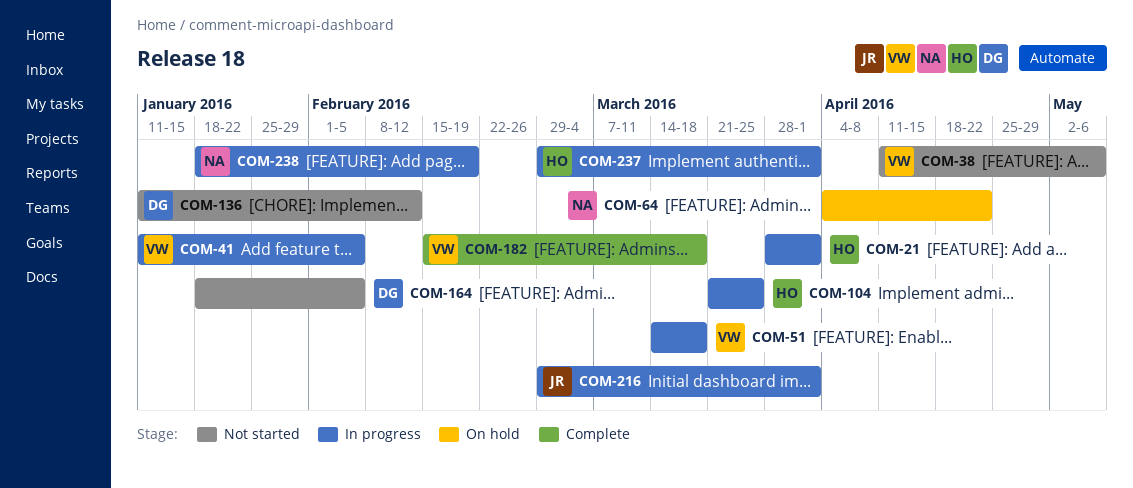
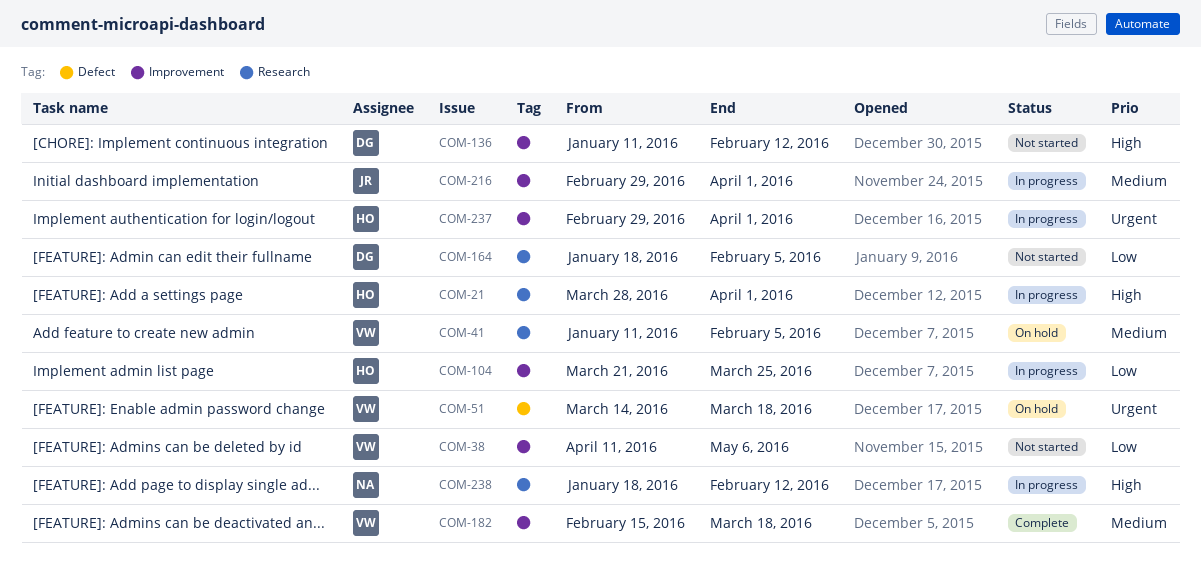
COM-41, status: In progress -> On hold
COM-51, status: In progress -> On hold
COM-64: present -> none
COM-238, due: Feb 19 -> Feb 12

